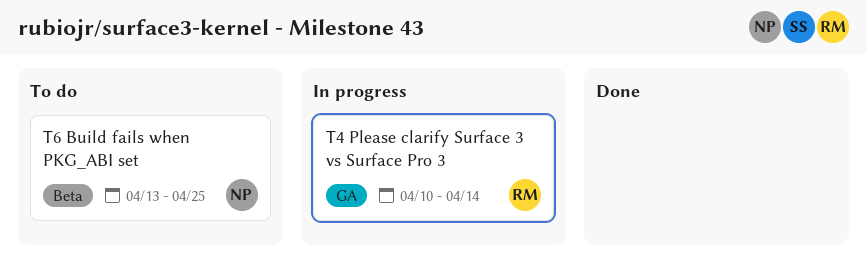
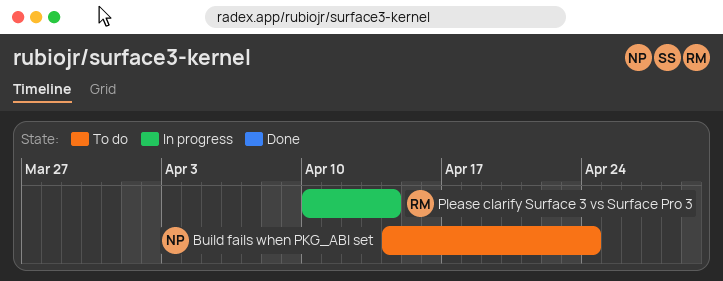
Build fails when PKG_ABI set, start: Apr 13 -> Apr 14
Build fails when PKG_ABI set, due: Apr 25 -> Apr 24

